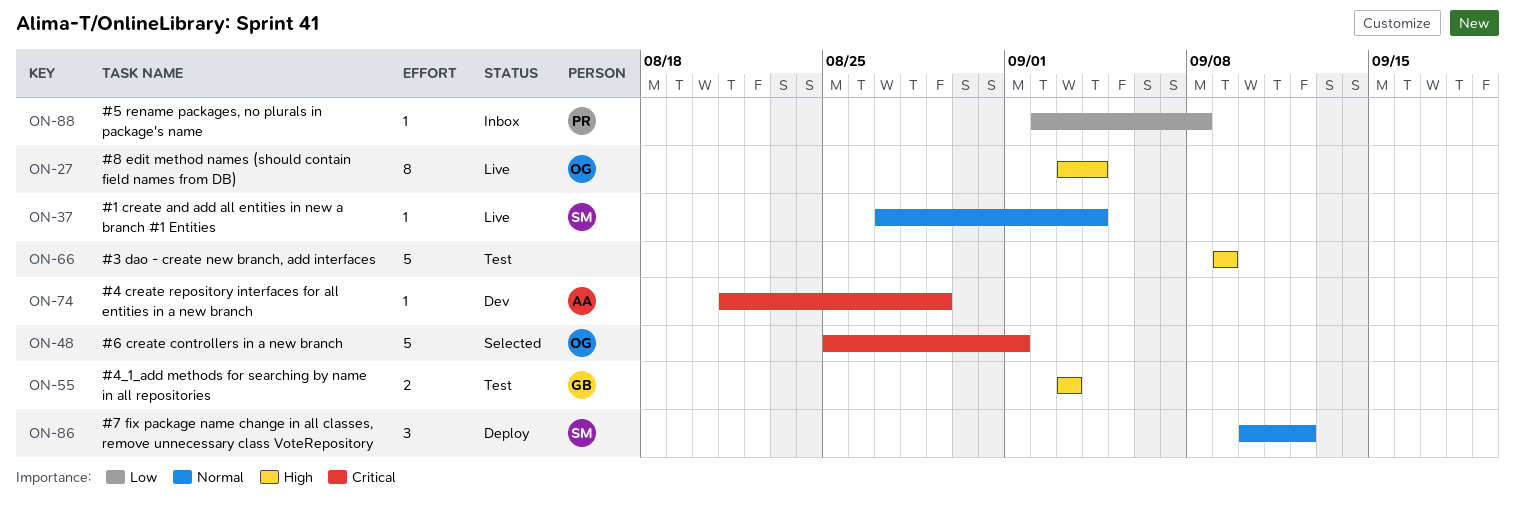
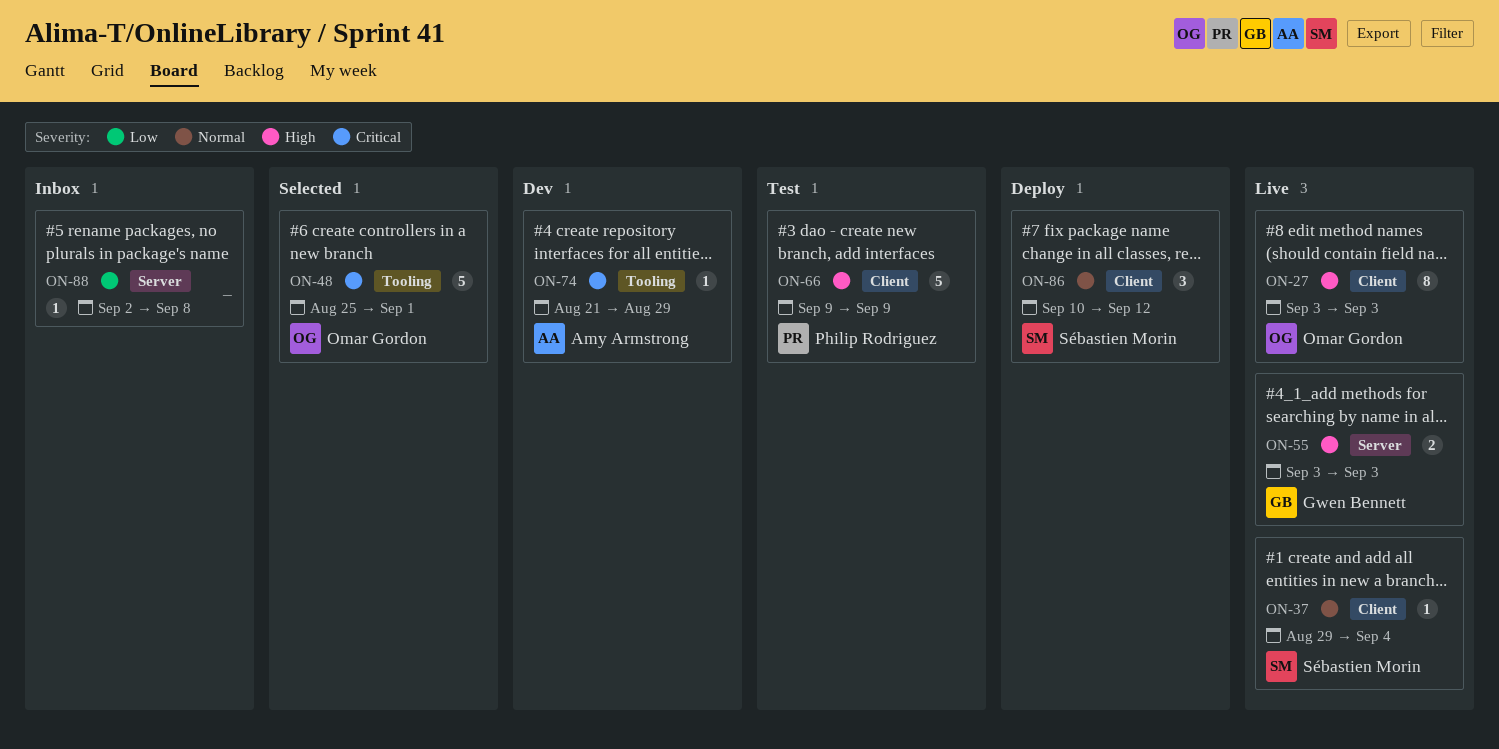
ON-27, due: Sep 4 -> Sep 3
ON-37, start: Aug 27 -> Aug 29
ON-55, status: Test -> Live
ON-66, owner: none -> Philip Rodriguez
ON-88, owner: Philip Rodriguez -> none

